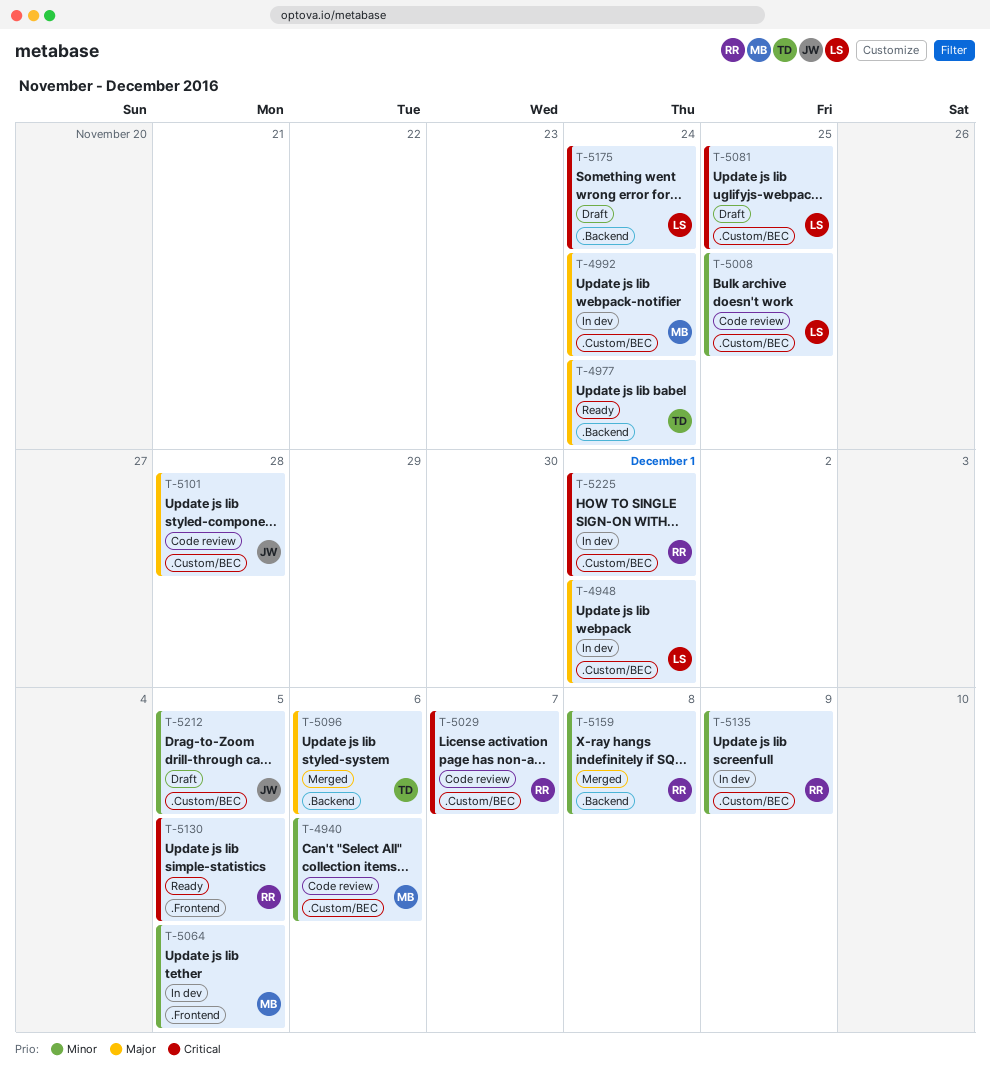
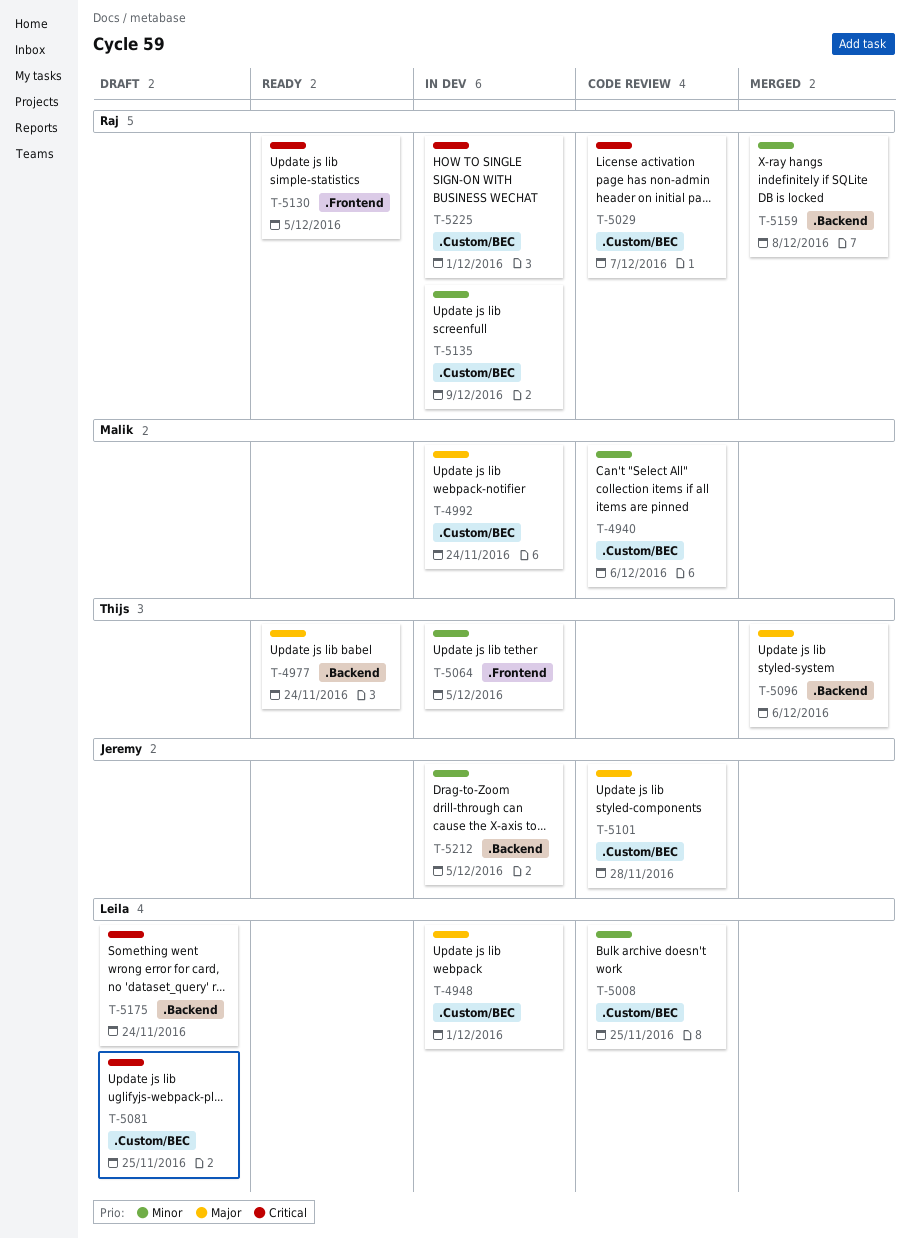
T-5064, owner: Malik -> Thijs
T-5212, status: Draft -> In dev
T-5212, label: .Custom/BEC -> .Backend

